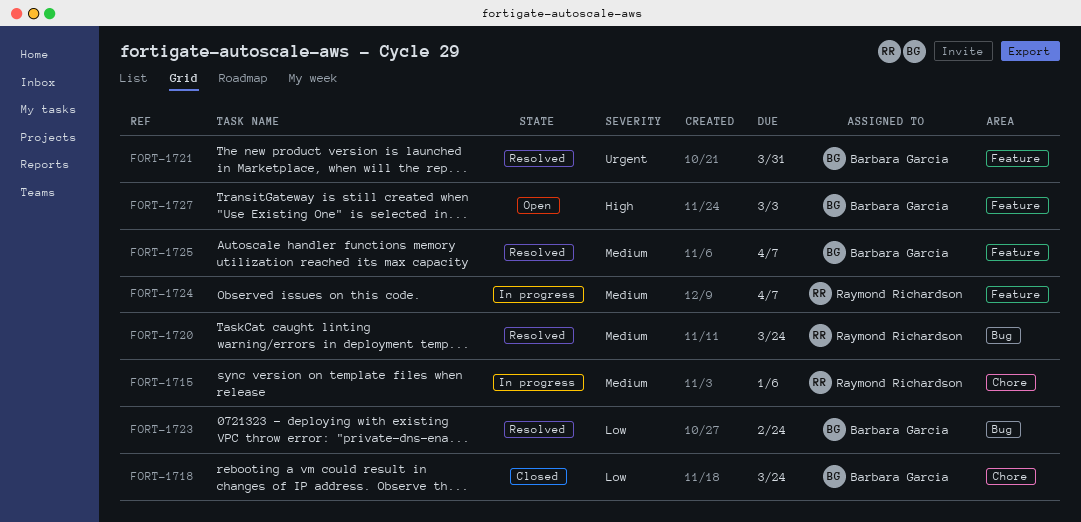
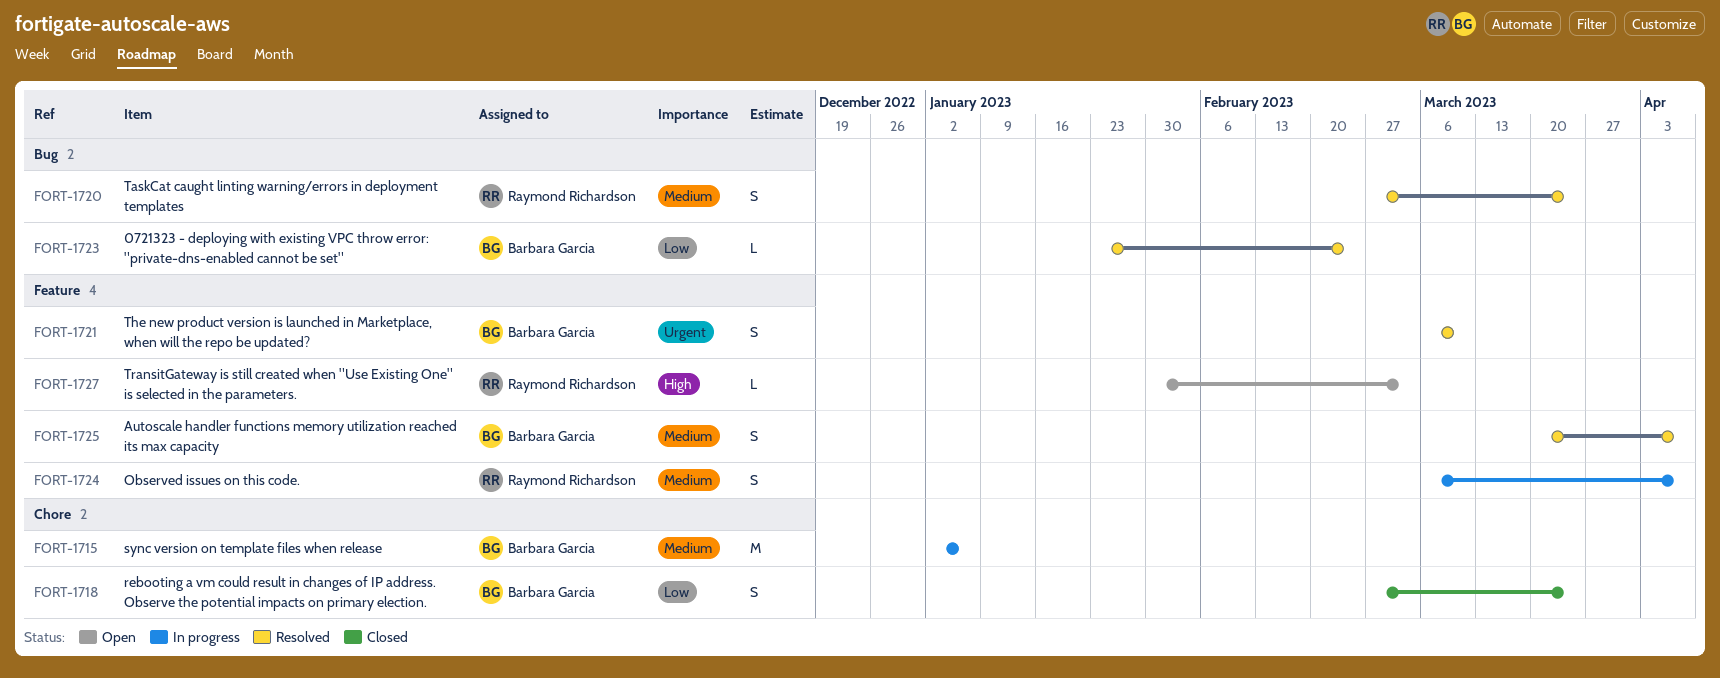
FORT-1715, owner: Raymond Richardson -> Barbara Garcia
FORT-1721, due: Mar 31 -> Mar 10
FORT-1727, owner: Barbara Garcia -> Raymond Richardson

